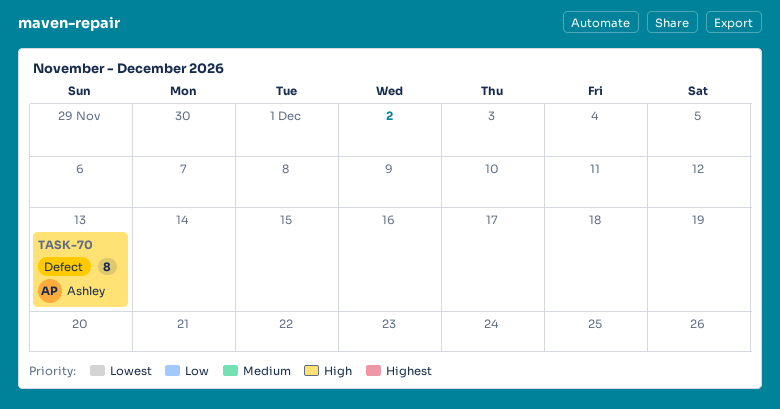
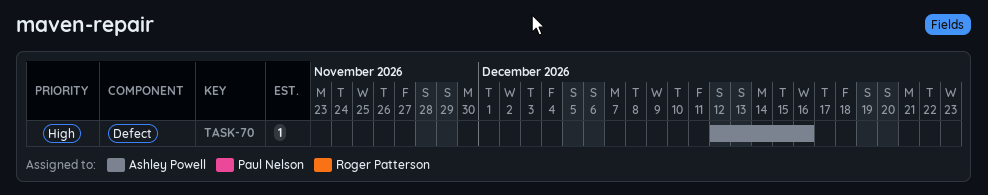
TASK-70, estimate: 8 -> 1
TASK-70, due: Dec 13 -> Dec 16

